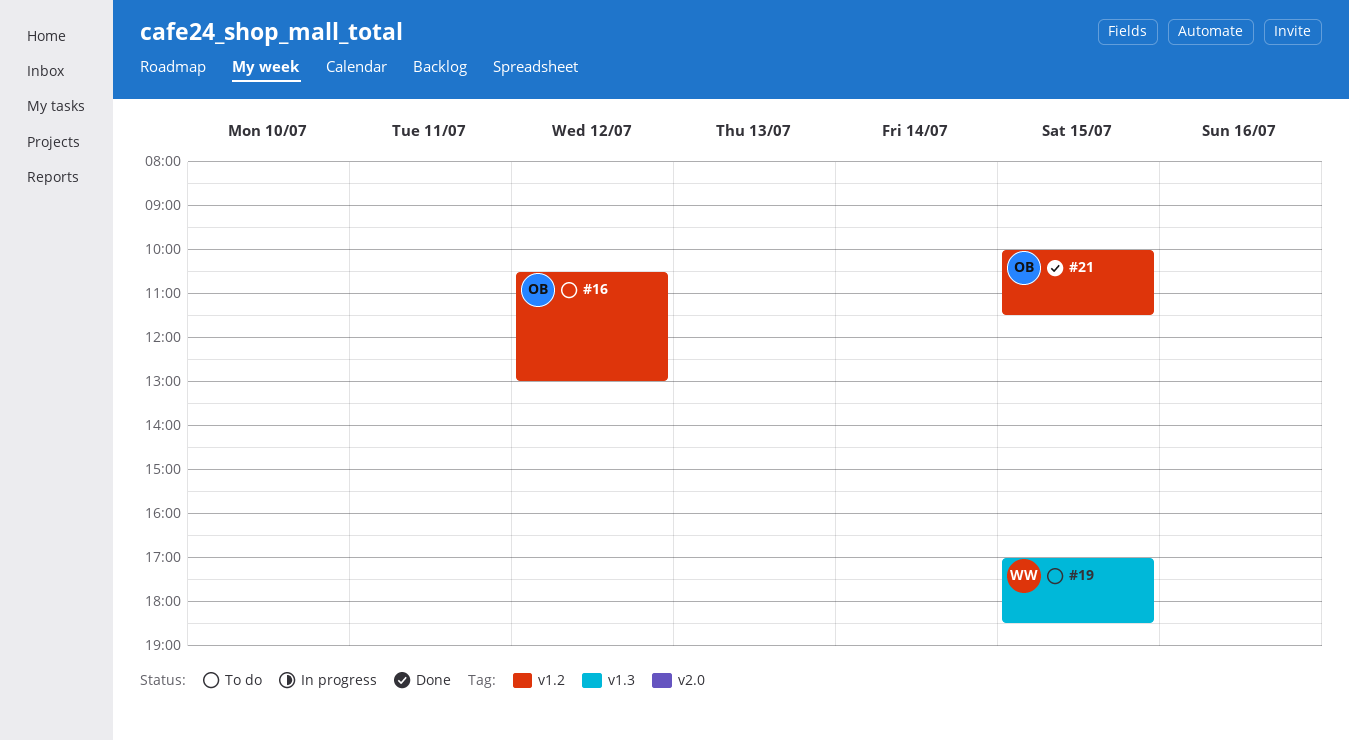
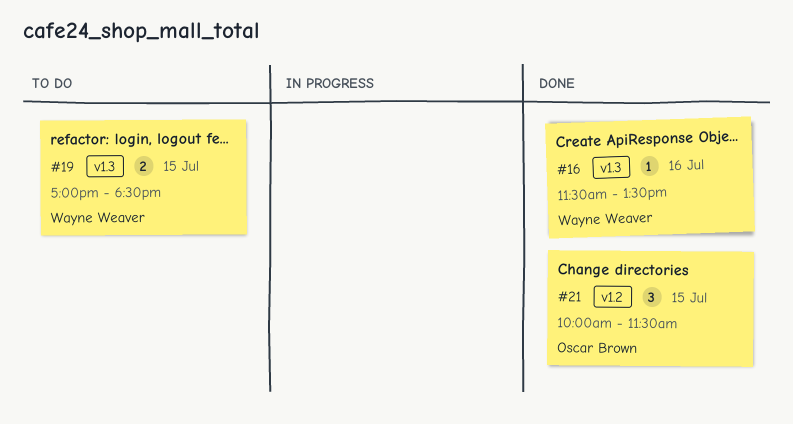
#16, status: To do -> Done
#16, owner: Oscar Brown -> Wayne Weaver
#16, label: v1.2 -> v1.3
#16, day: Jul 12 -> Jul 16
#16, begins: 10:30 -> 11:30
#16, ends: 13:00 -> 13:30

